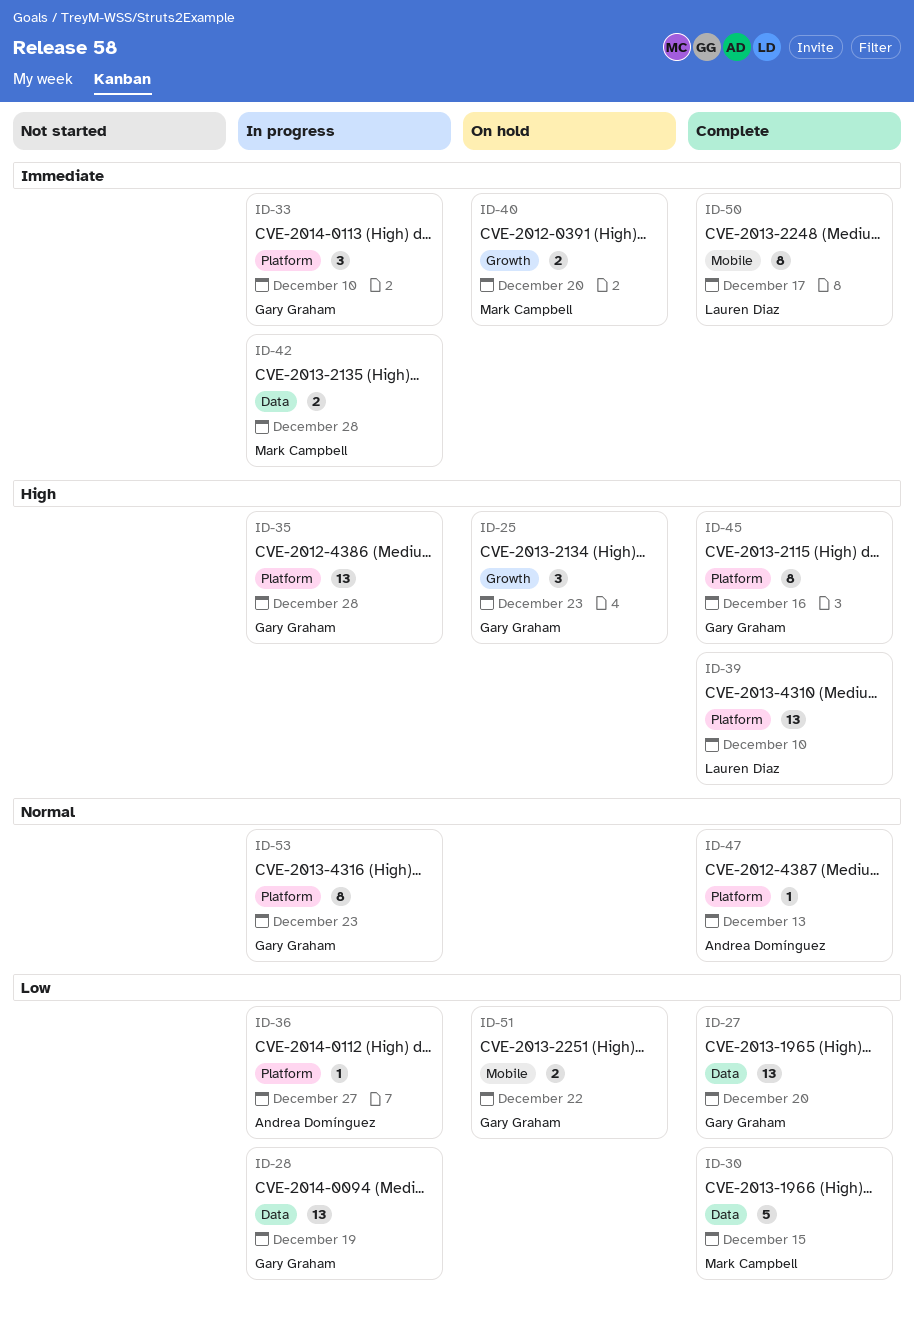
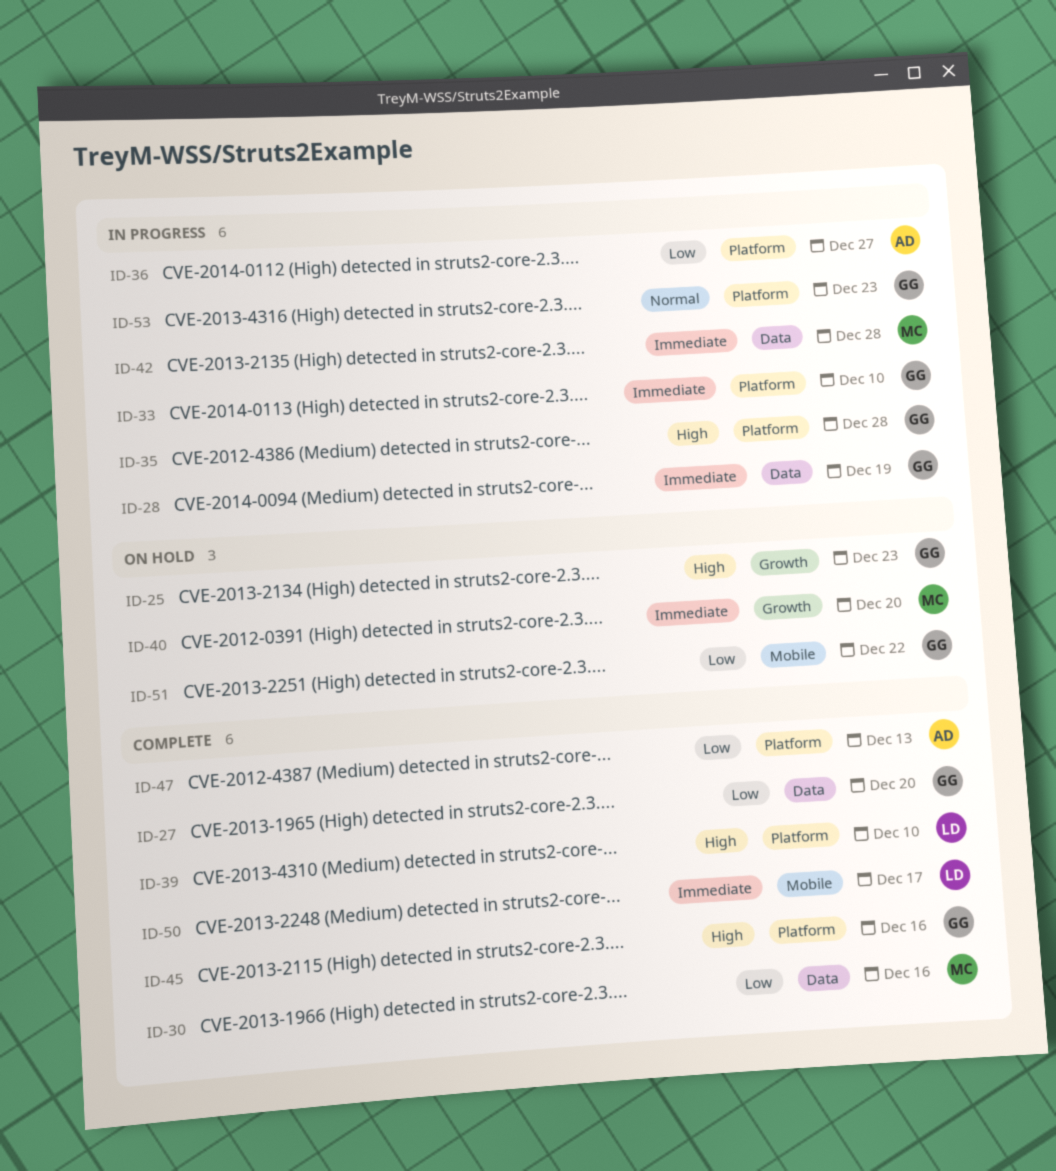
ID-28, priority: Low -> Immediate
ID-30, due: Dec 15 -> Dec 16
ID-47, priority: Normal -> Low

